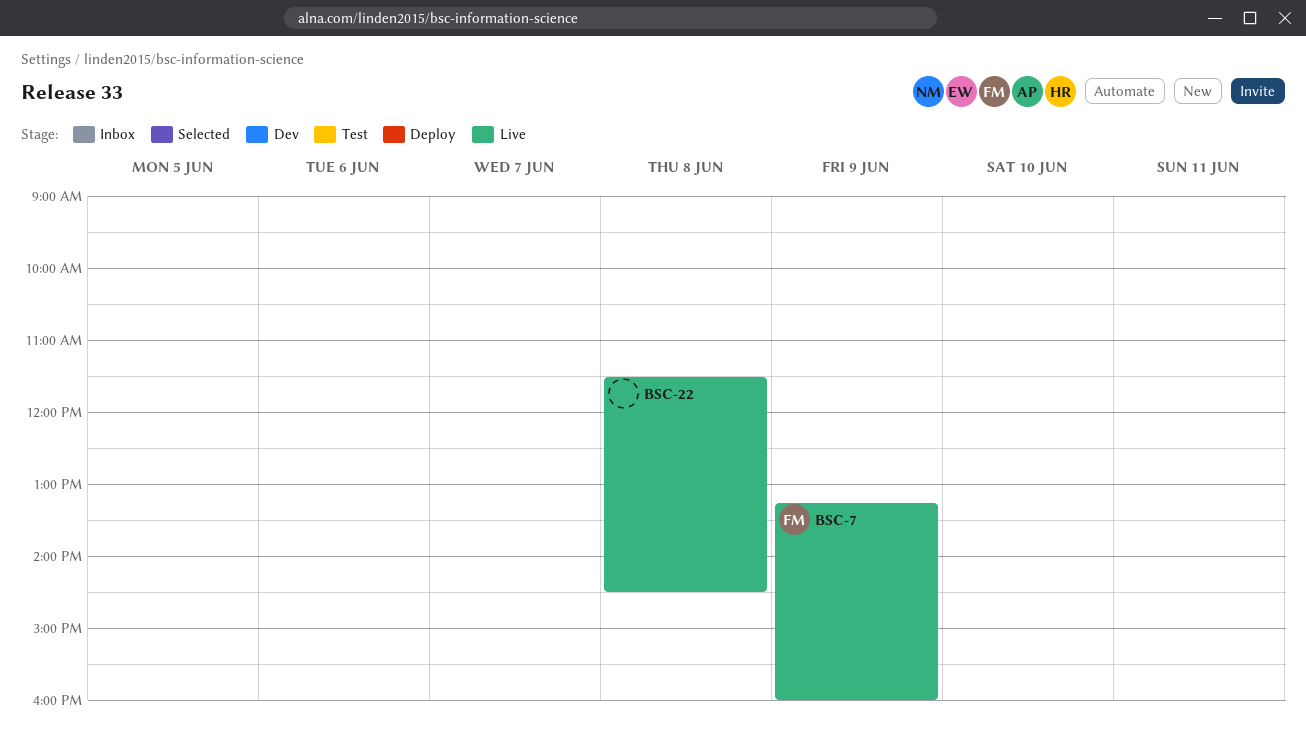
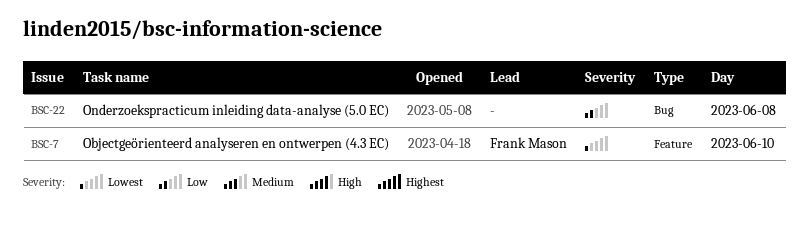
BSC-7, day: Jun 9 -> Jun 10

